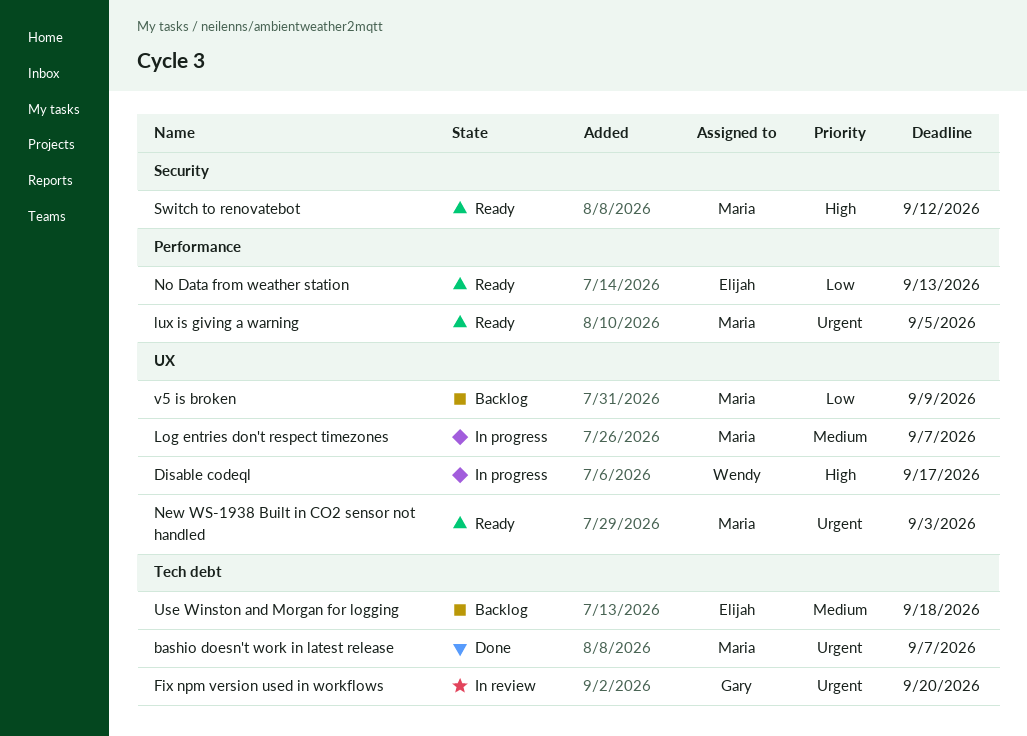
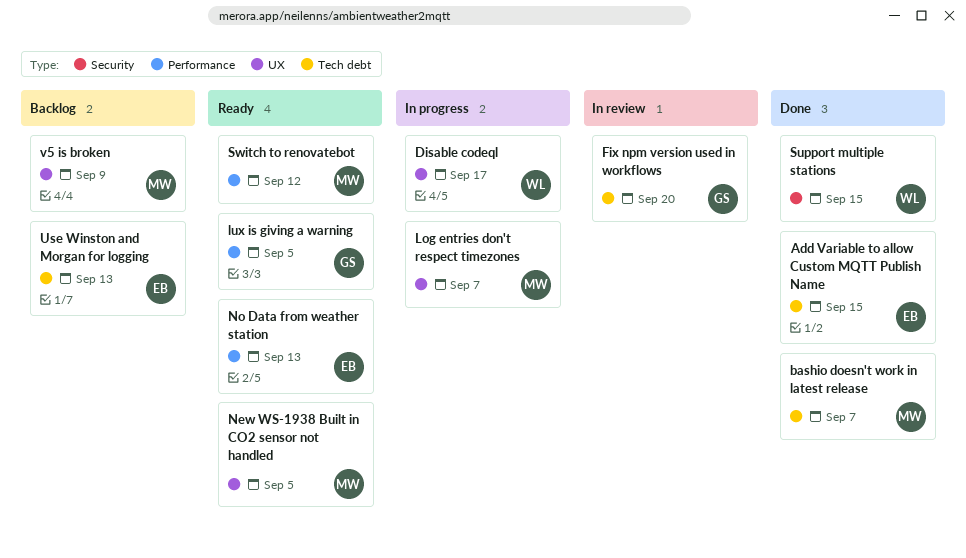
Add Variable to allow Custom MQTT Publish Name: none -> present
lux is giving a warning, owner: Maria -> Gary
New WS-1938 Built in CO2 sensor not handled, due: Sep 3 -> Sep 5
Support multiple stations: none -> present
Switch to renovatebot, label: Security -> Performance
Use Winston and Morgan for logging, due: Sep 18 -> Sep 13

